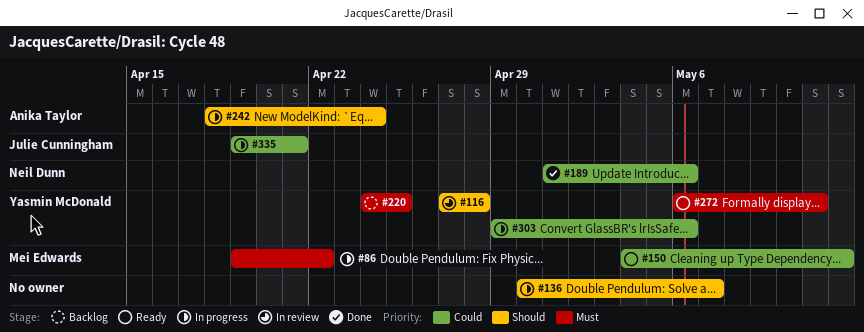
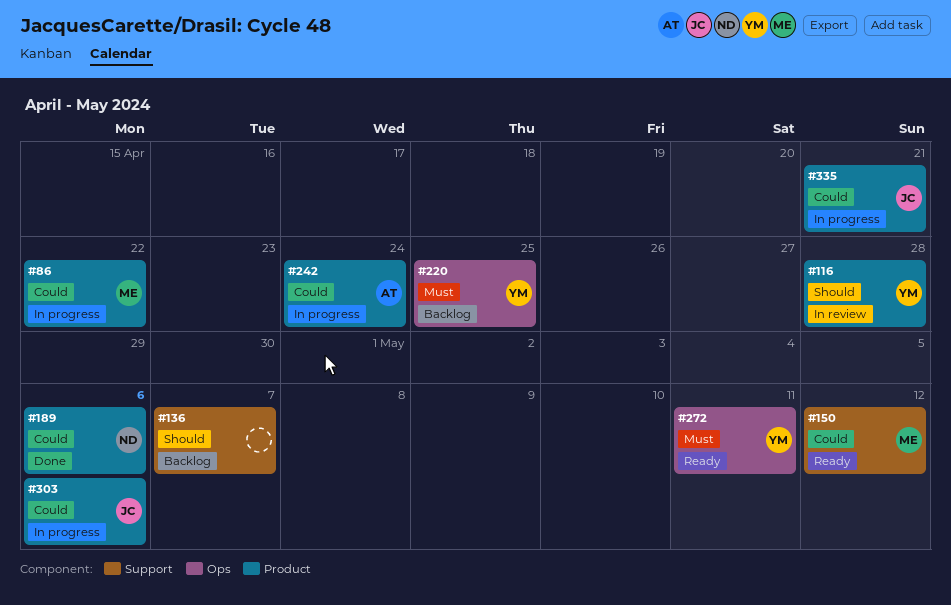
#86, priority: Must -> Could
#136, status: In progress -> Backlog
#242, priority: Should -> Could
#303, owner: Yasmin McDonald -> Julie Cunningham

